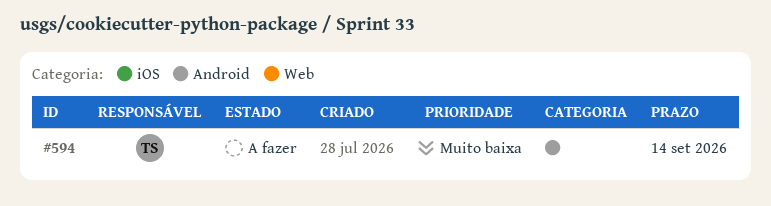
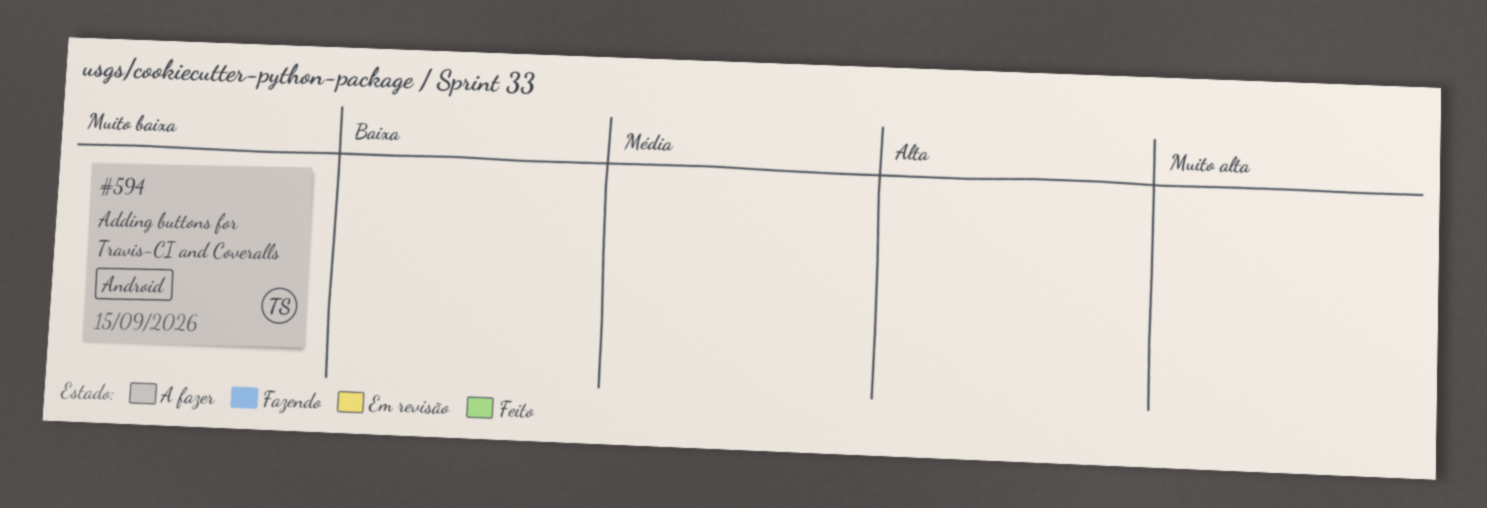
#594, due: Sep 14 -> Sep 15

